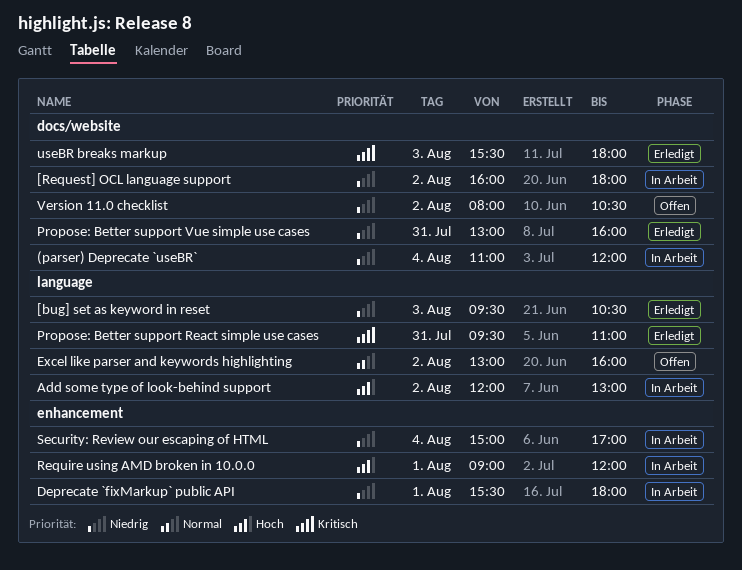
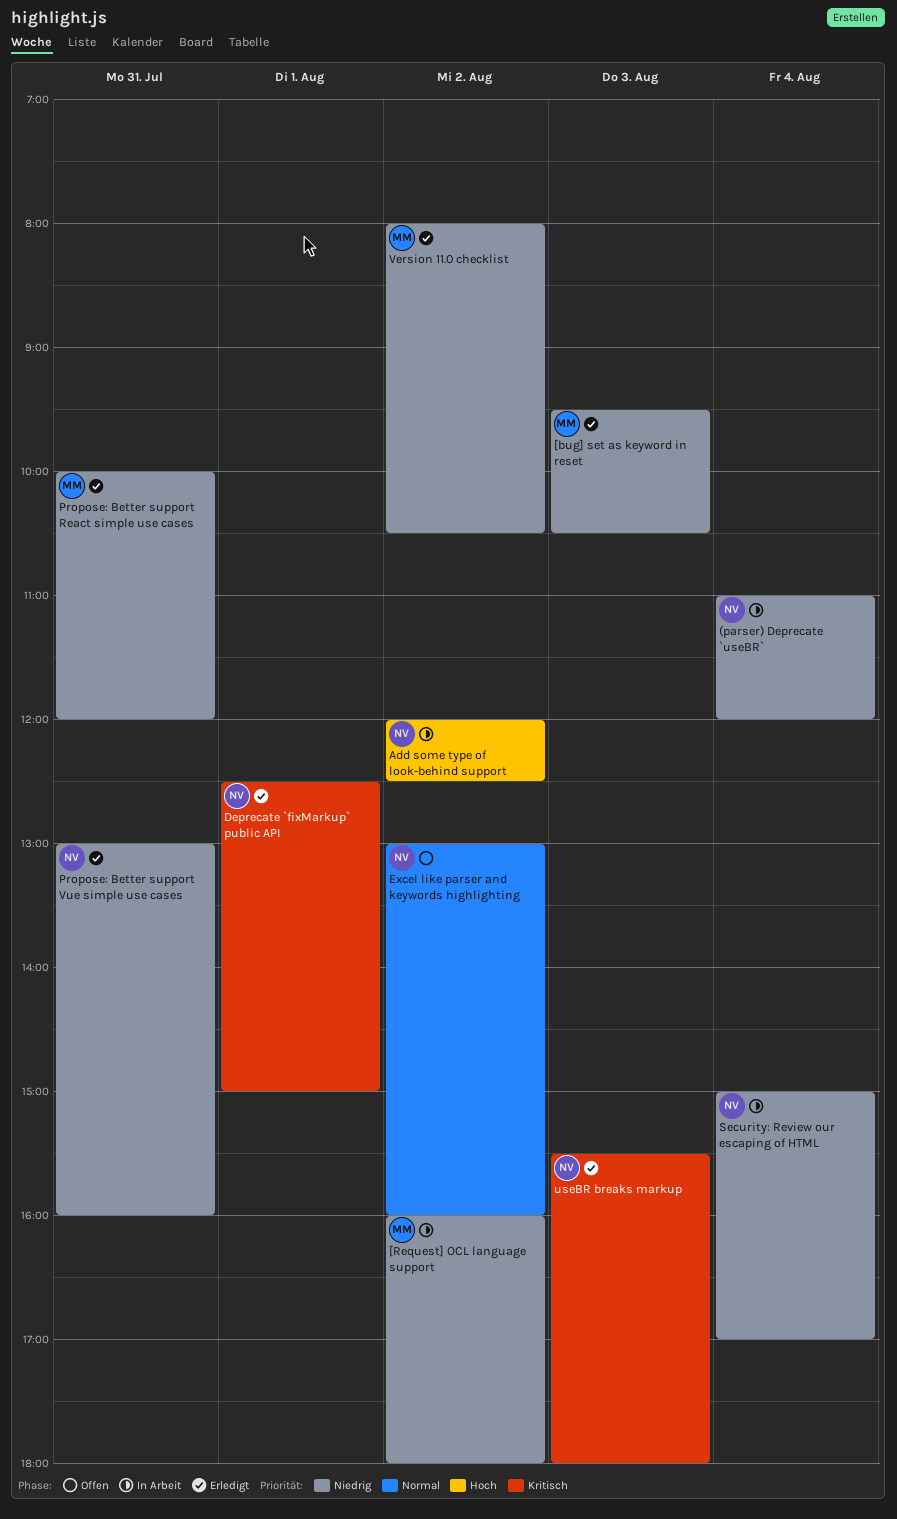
Add some type of look-behind support, ends: 13:00 -> 12:30
Deprecate `fixMarkup` public API, status: In Arbeit -> Erledigt
Deprecate `fixMarkup` public API, priority: Niedrig -> Kritisch
Deprecate `fixMarkup` public API, begins: 15:30 -> 12:30
Deprecate `fixMarkup` public API, ends: 18:00 -> 15:00
Propose: Better support React simple use cases, priority: Kritisch -> Niedrig
Propose: Better support React simple use cases, begins: 09:30 -> 10:00
Propose: Better support React simple use cases, ends: 11:00 -> 12:00
Require using AMD broken in 10.0.0: present -> none
Version 11.0 checklist, status: Offen -> Erledigt

